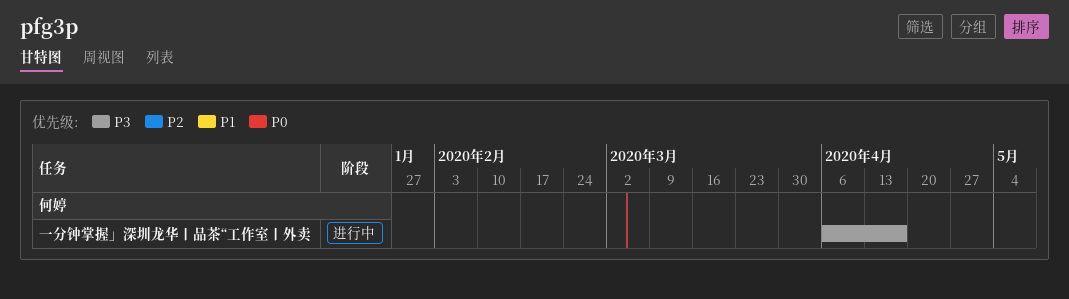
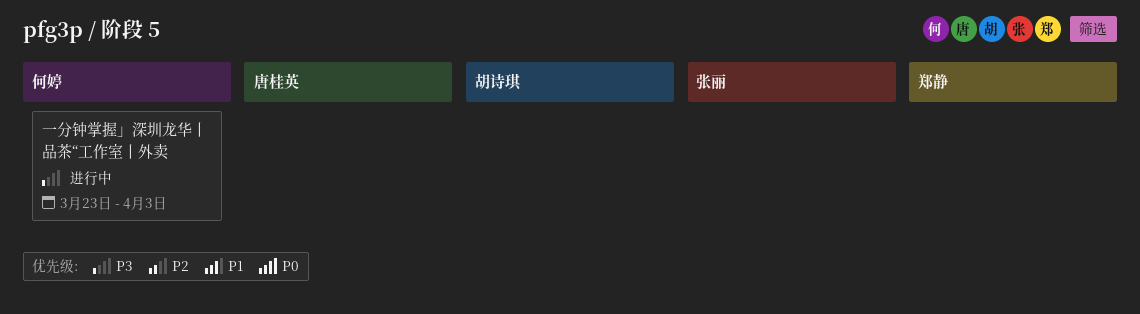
一分钟掌握」深圳龙华丨品茶“工作室丨外卖, start: Apr 6 -> Mar 23
一分钟掌握」深圳龙华丨品茶“工作室丨外卖, due: Apr 17 -> Apr 3

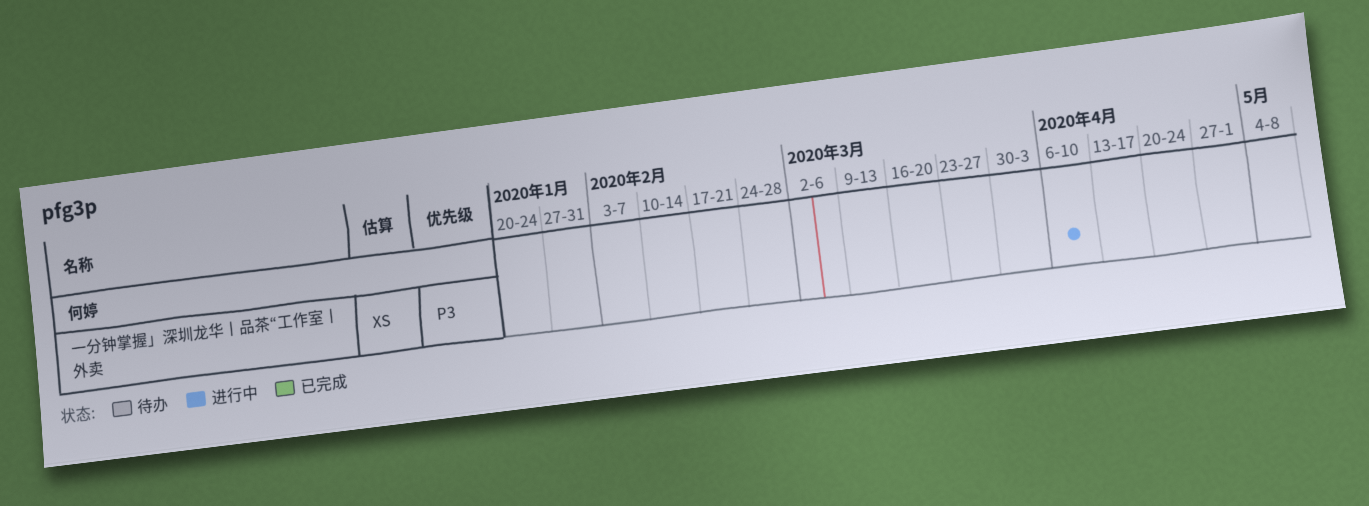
一分钟掌握」深圳龙华丨品茶“工作室丨外卖, start: Mar 23 -> Apr 6
一分钟掌握」深圳龙华丨品茶“工作室丨外卖, due: Apr 3 -> Apr 10

